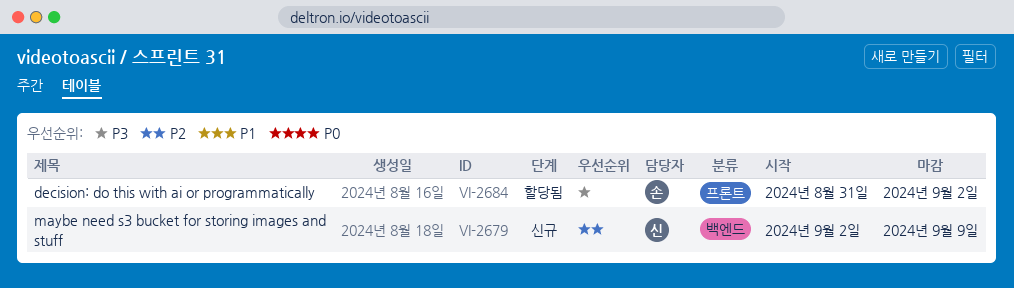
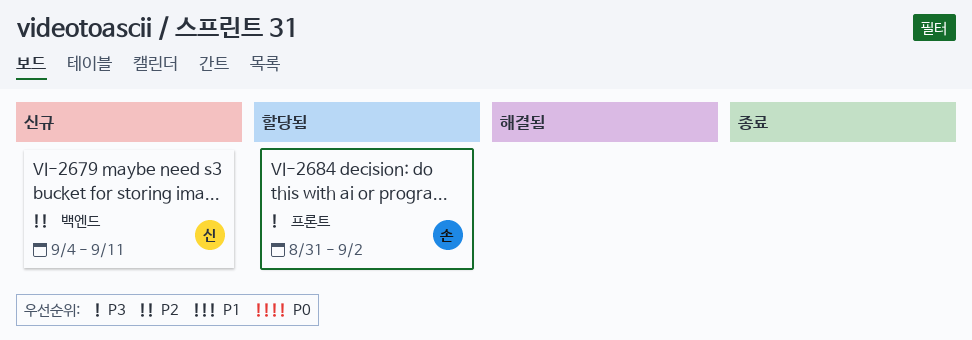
VI-2679, start: Sep 2 -> Sep 4
VI-2679, due: Sep 9 -> Sep 11

